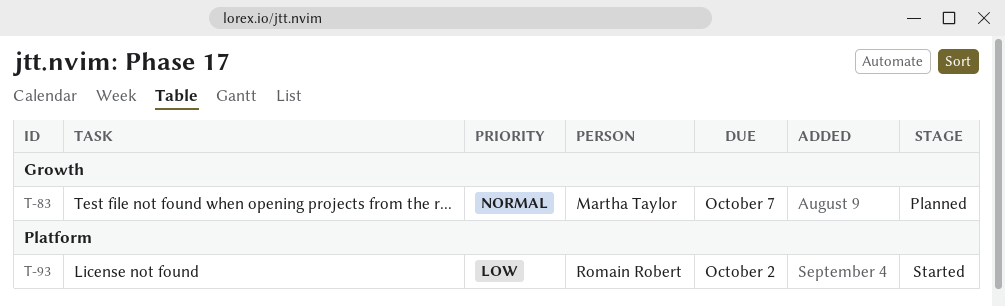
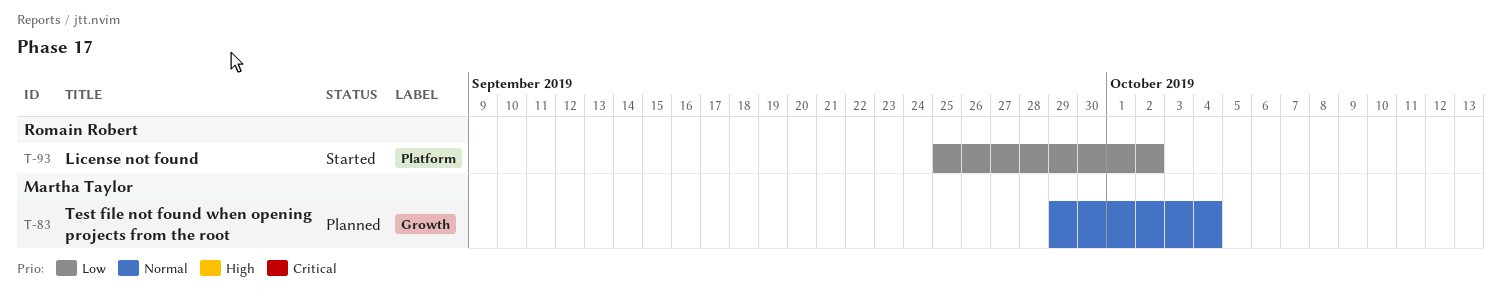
T-83, due: Oct 7 -> Oct 4

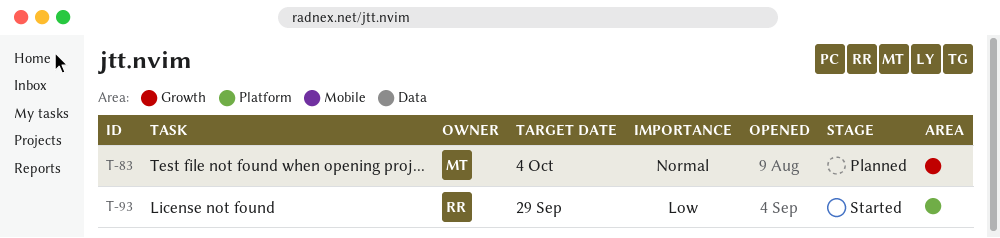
T-93, due: Oct 2 -> Sep 29

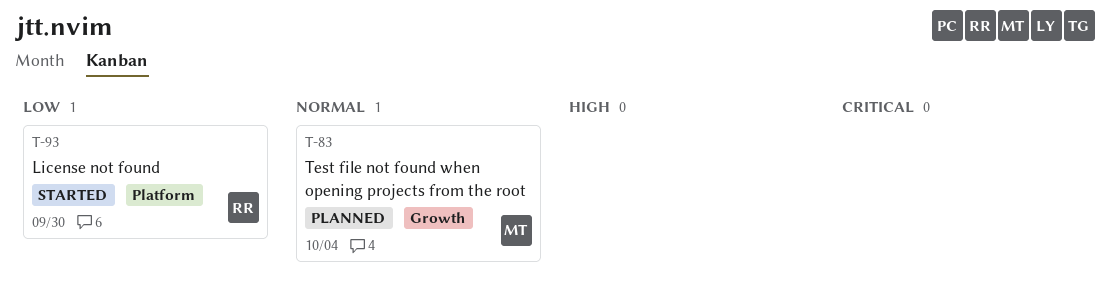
T-93, due: Sep 29 -> Sep 30

